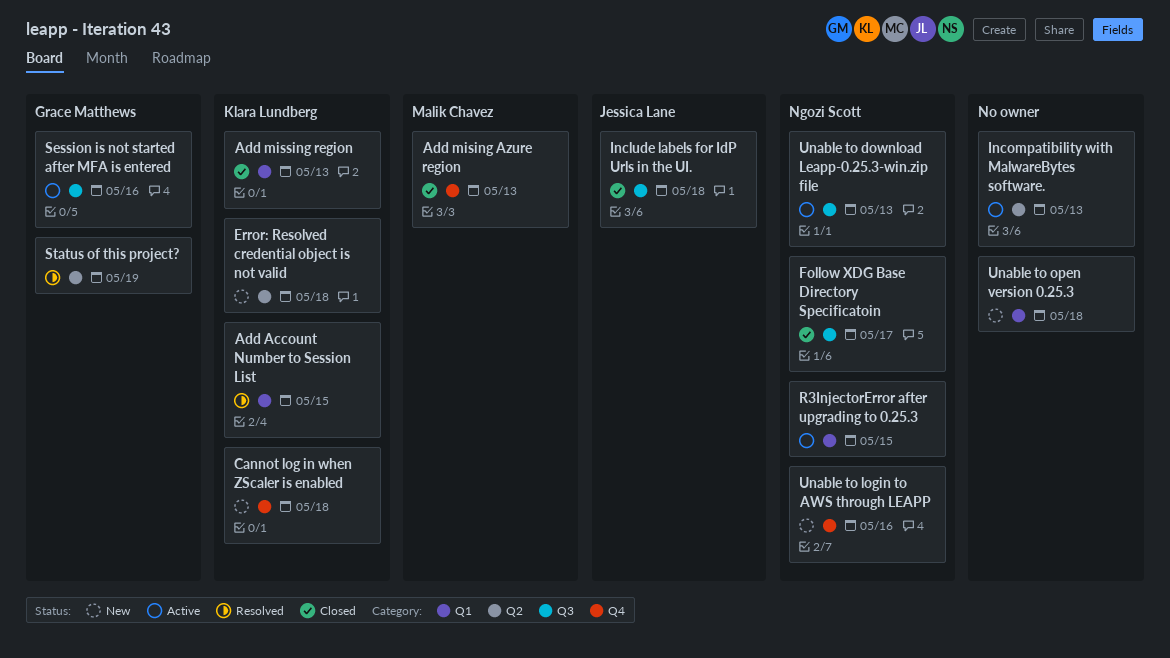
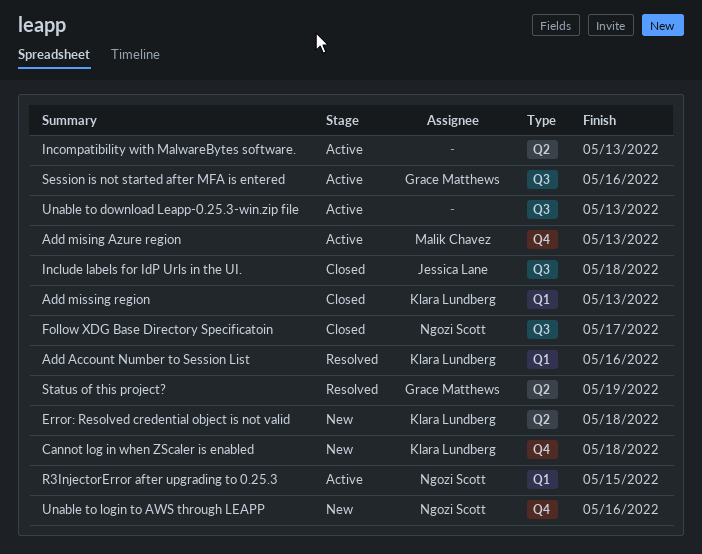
Add Account Number to Session List, due: May 15 -> May 16
Add mising Azure region, status: Closed -> Active
Unable to download Leapp-0.25.3-win.zip file, owner: Ngozi Scott -> none
Unable to open version 0.25.3: present -> none

